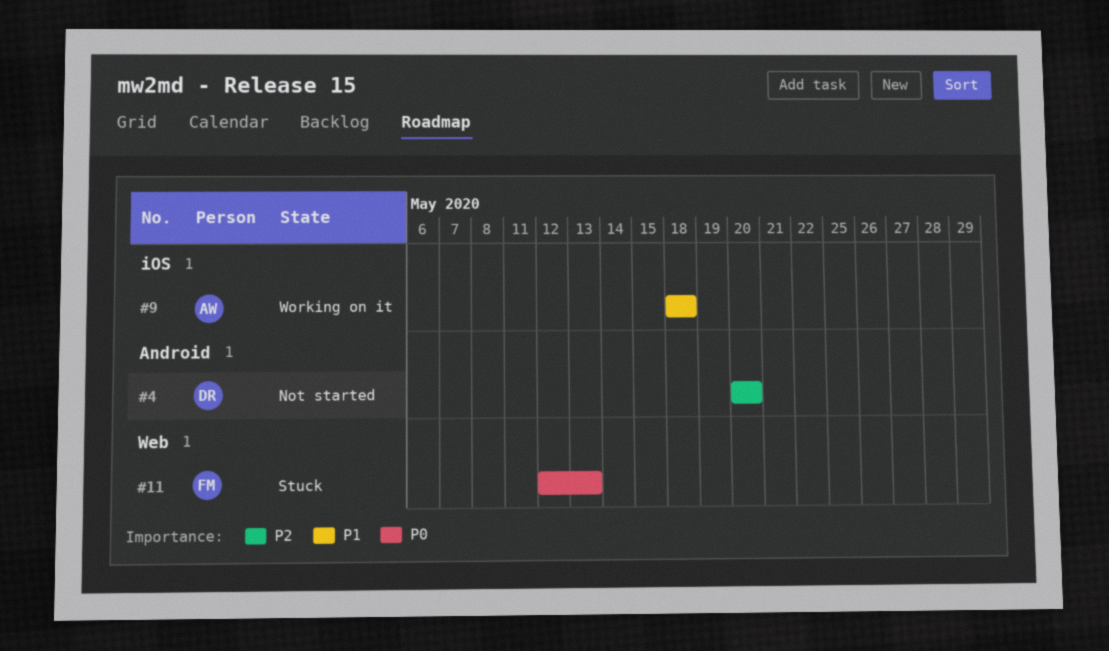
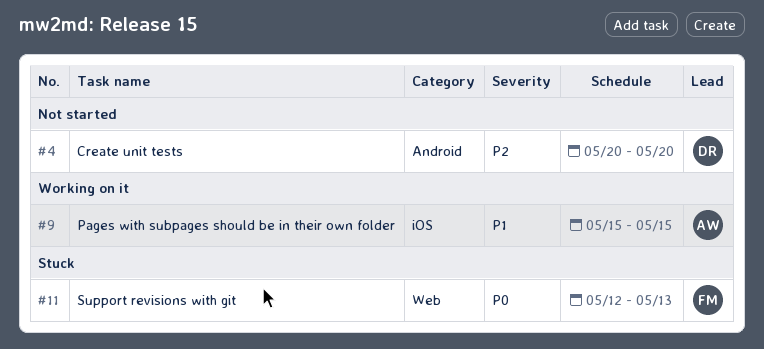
#9, start: May 18 -> May 15
#9, due: May 18 -> May 15

